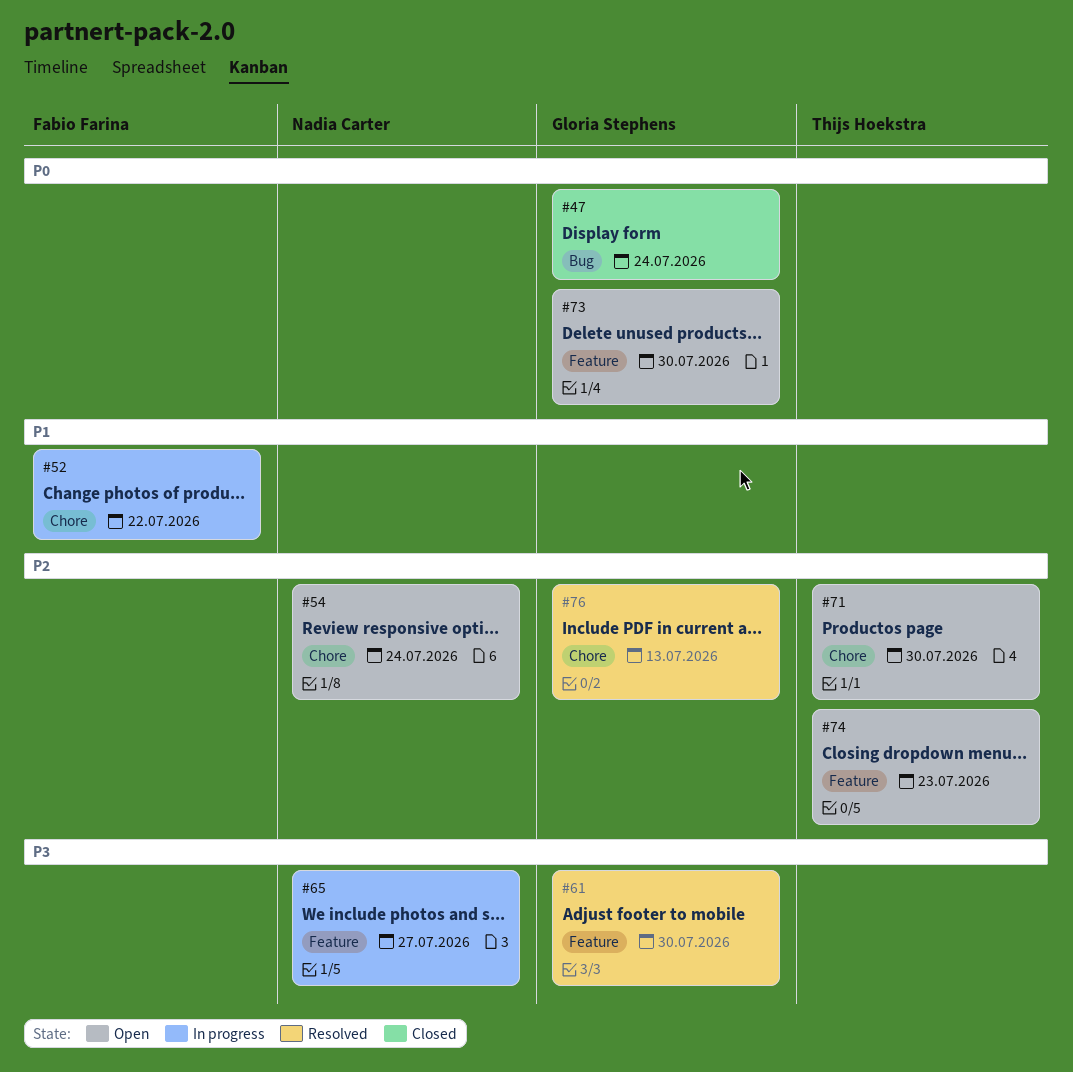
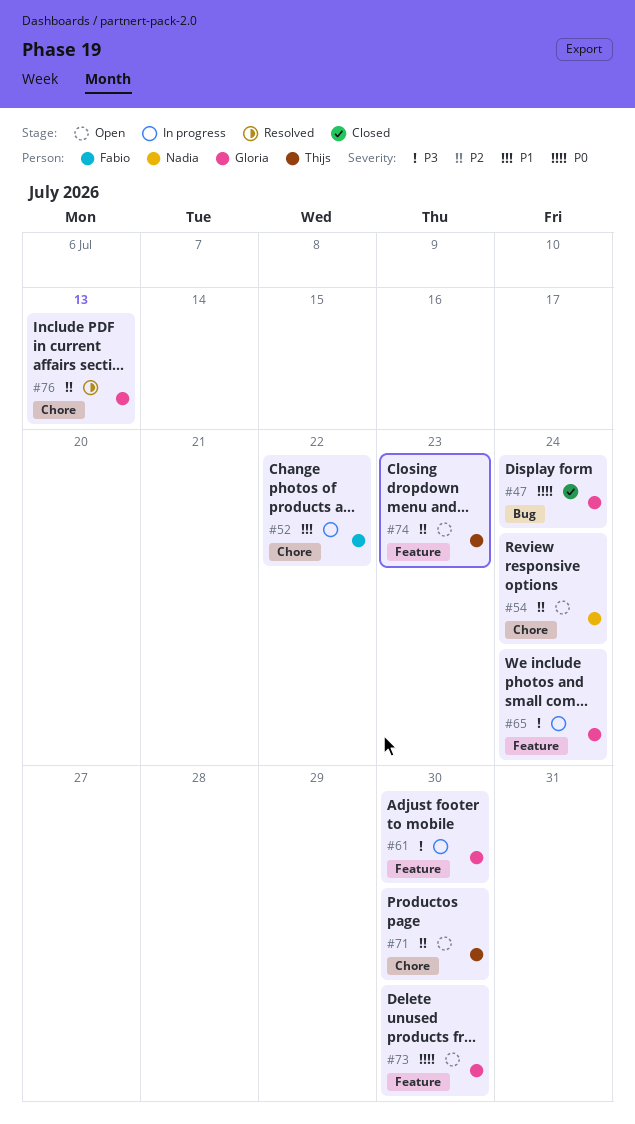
#61, status: Resolved -> In progress
#65, owner: Nadia Carter -> Gloria Stephens
#65, due: Jul 27 -> Jul 24

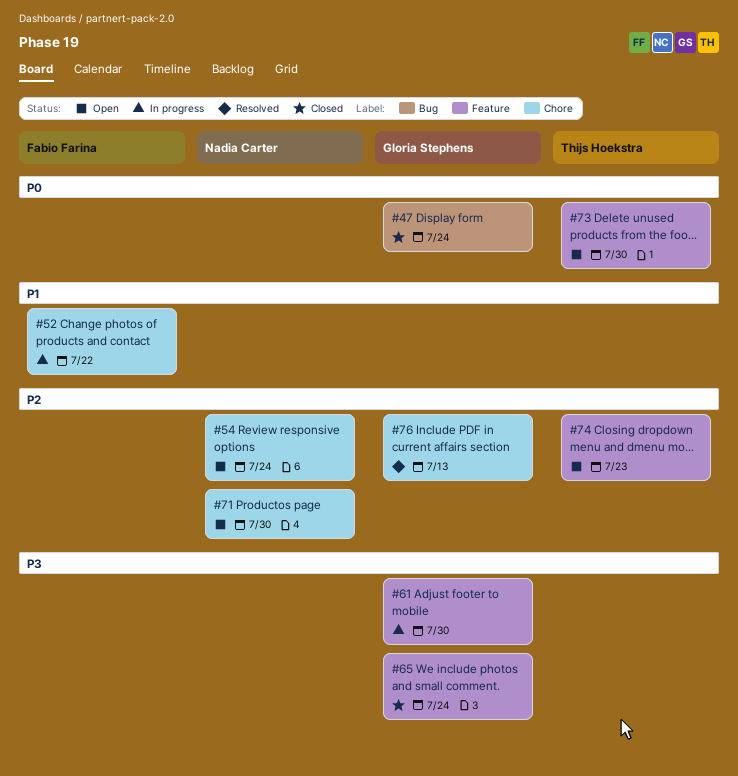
#65, status: In progress -> Closed
#71, owner: Thijs Hoekstra -> Nadia Carter
#73, owner: Gloria Stephens -> Thijs Hoekstra

